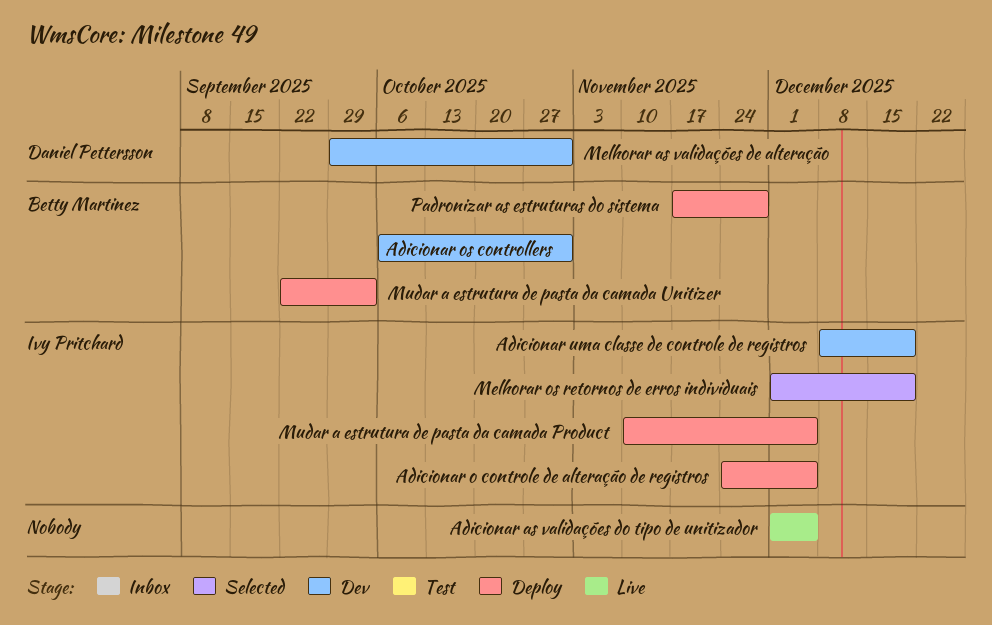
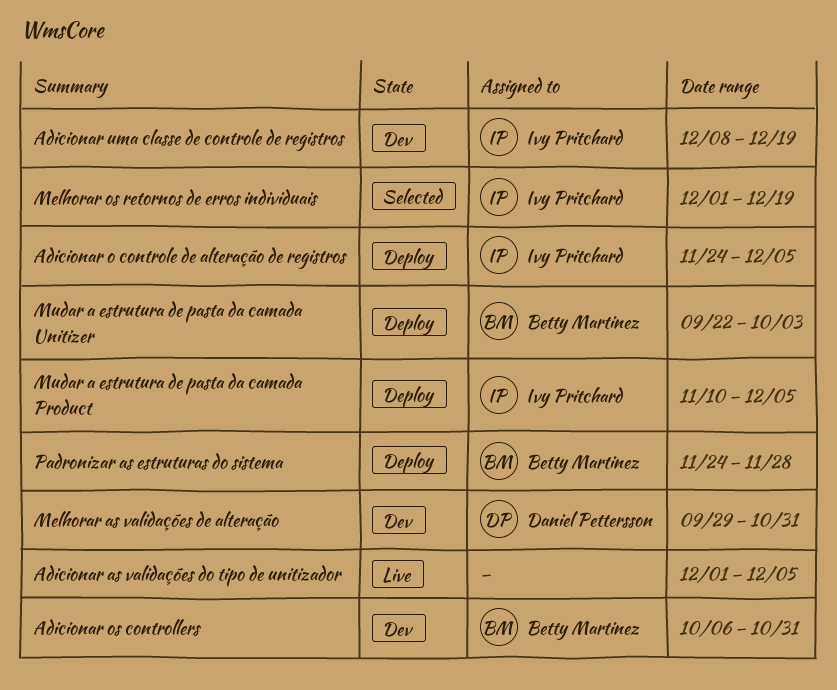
Padronizar as estruturas do sistema, start: Nov 17 -> Nov 24

